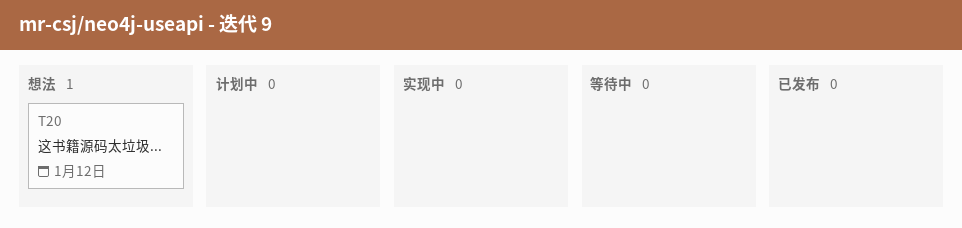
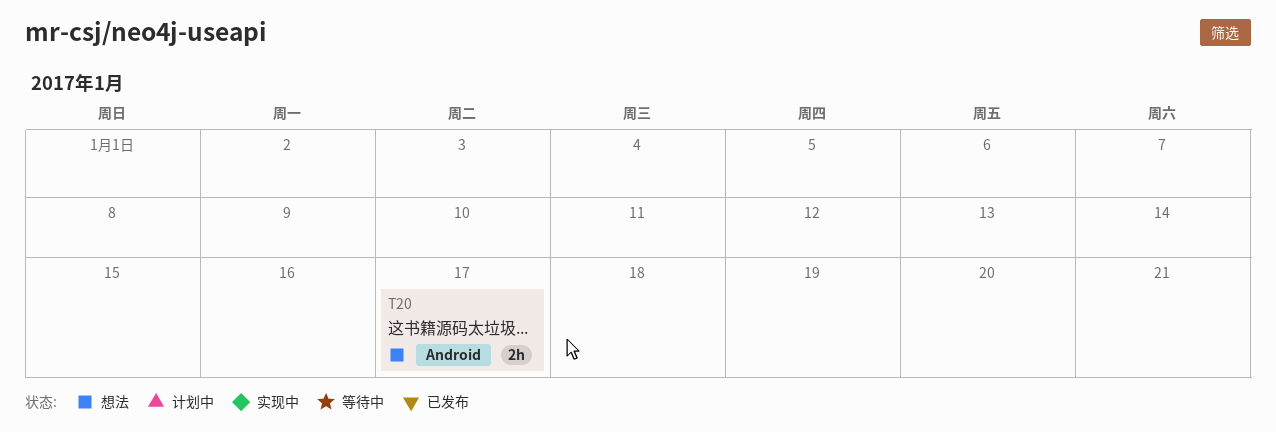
T20, due: Jan 12 -> Jan 17

